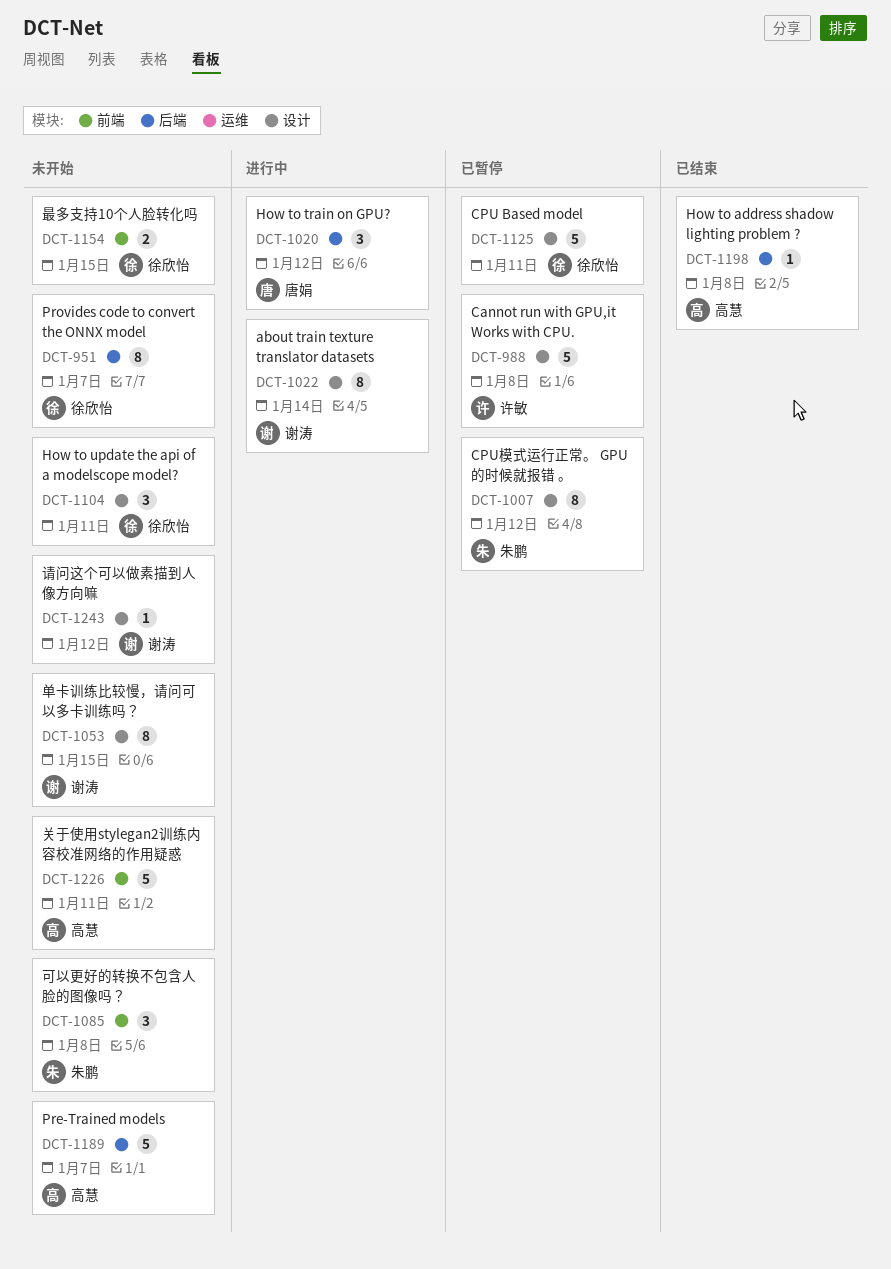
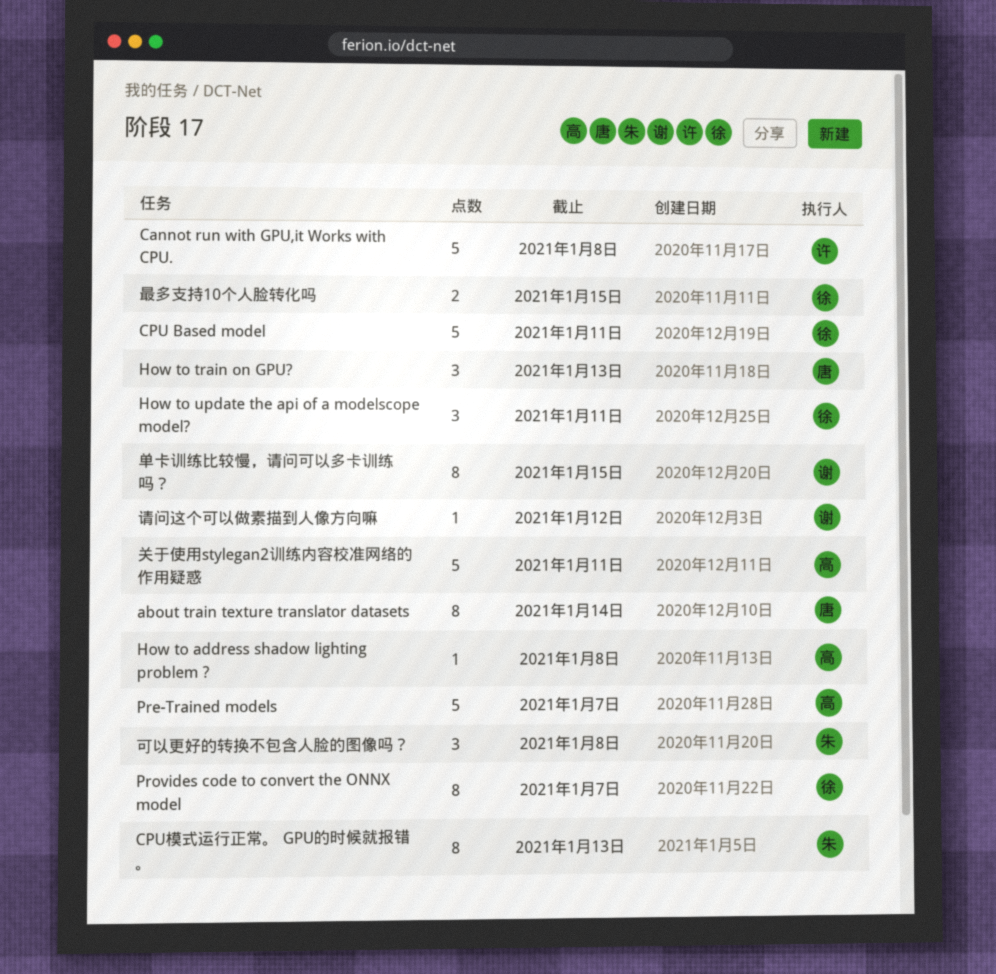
about train texture translator datasets, owner: 谢涛 -> 唐娟
CPU模式运行正常。 GPU的时候就报错 。, due: Jan 12 -> Jan 13
How to train on GPU?, due: Jan 12 -> Jan 13

